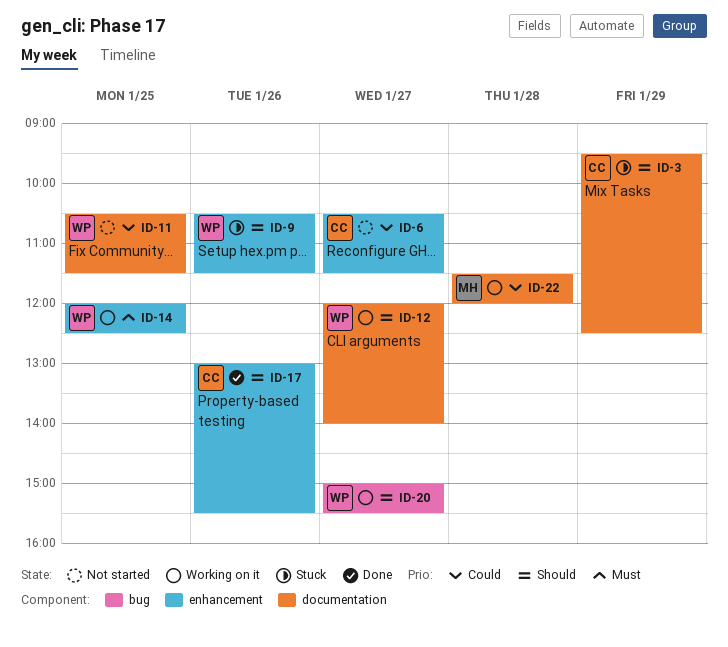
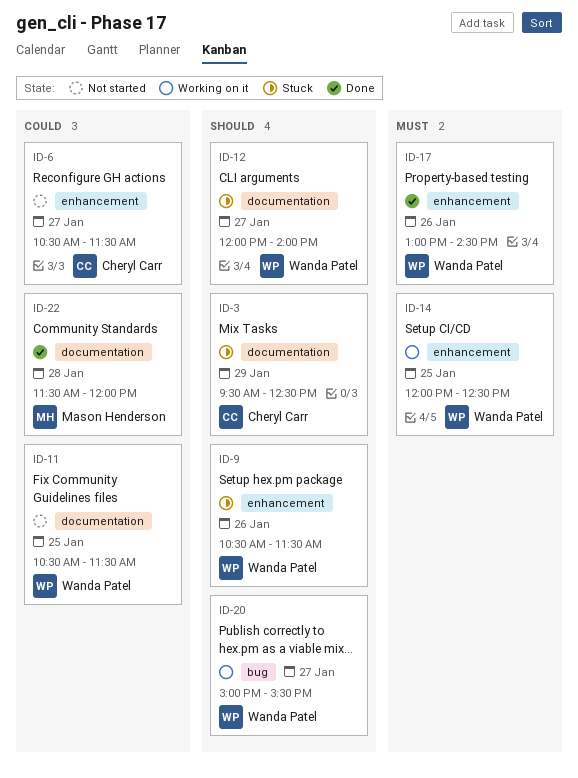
ID-12, status: Working on it -> Stuck
ID-17, owner: Cheryl Carr -> Wanda Patel
ID-17, priority: Should -> Must
ID-17, ends: 15:30 -> 14:30
ID-22, status: Working on it -> Done

